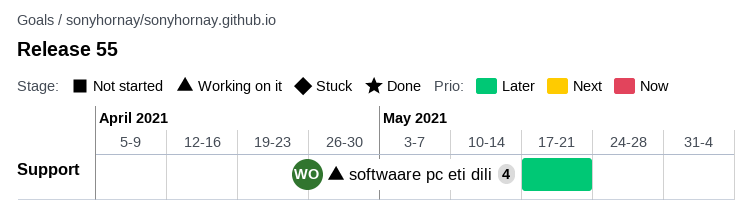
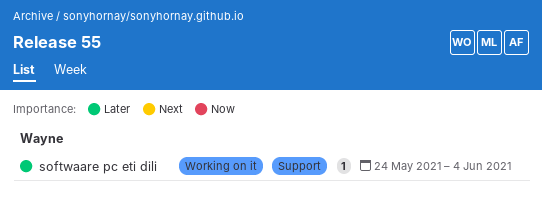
softwaare pc eti dili, estimate: 4 -> 1
softwaare pc eti dili, start: May 17 -> May 24
softwaare pc eti dili, due: May 21 -> Jun 4

